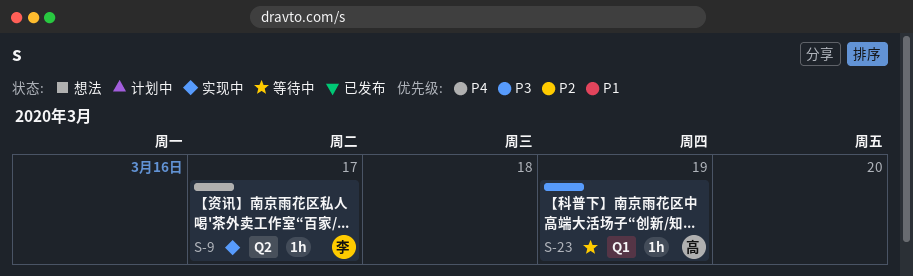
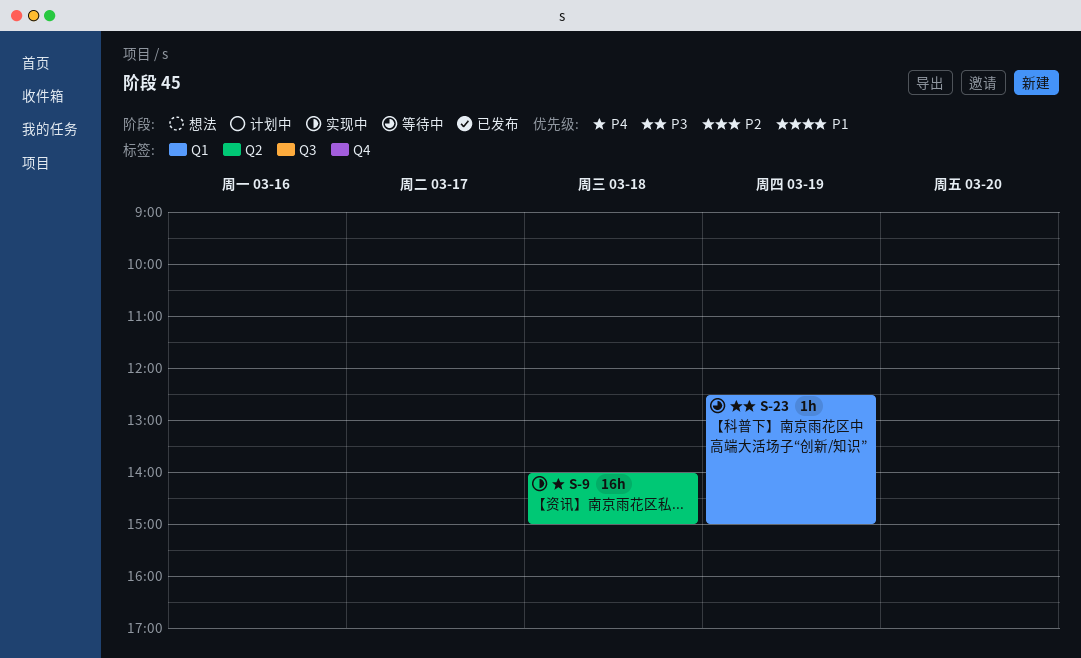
S-9, estimate: 1h -> 16h
S-9, day: Mar 17 -> Mar 18

